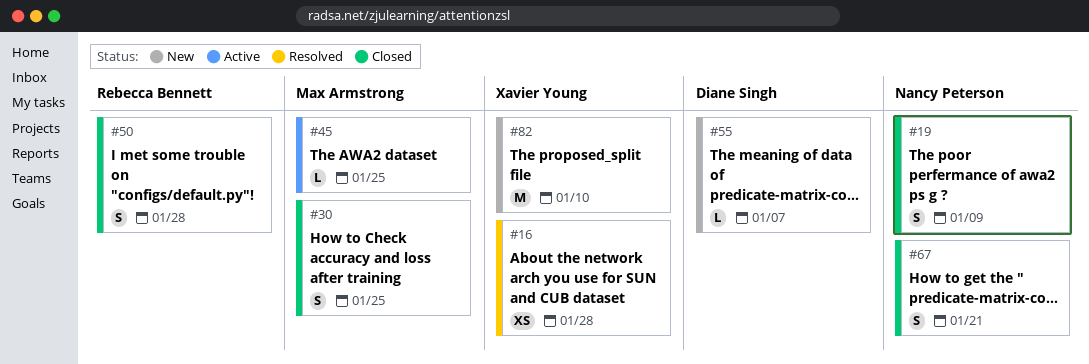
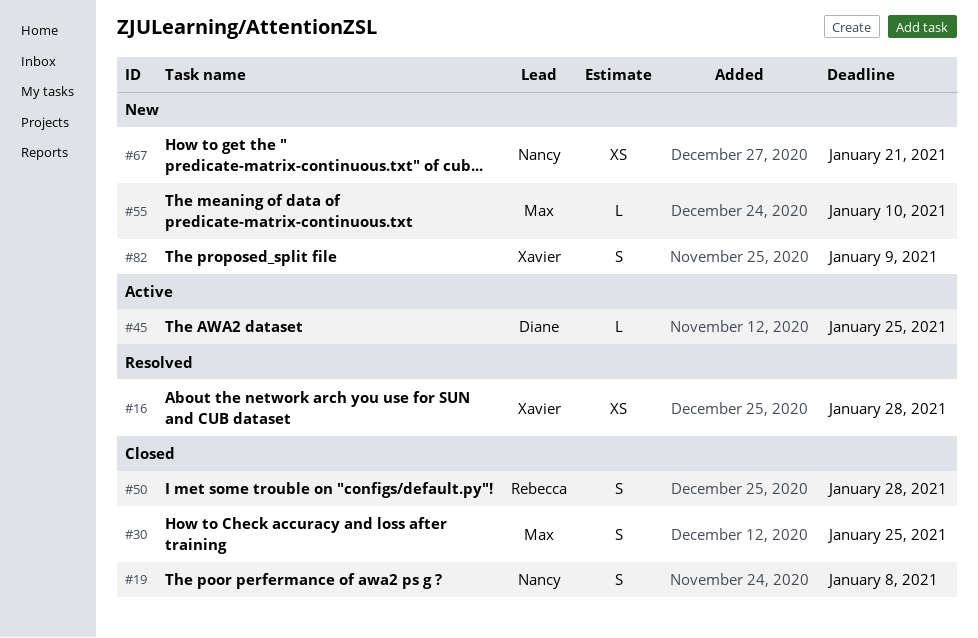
#19, due: Jan 9 -> Jan 8
#45, owner: Max Armstrong -> Diane Singh
#55, owner: Diane Singh -> Max Armstrong
#55, due: Jan 7 -> Jan 10
#67, status: Closed -> New
#67, estimate: S -> XS
#82, estimate: M -> S
#82, due: Jan 10 -> Jan 9

